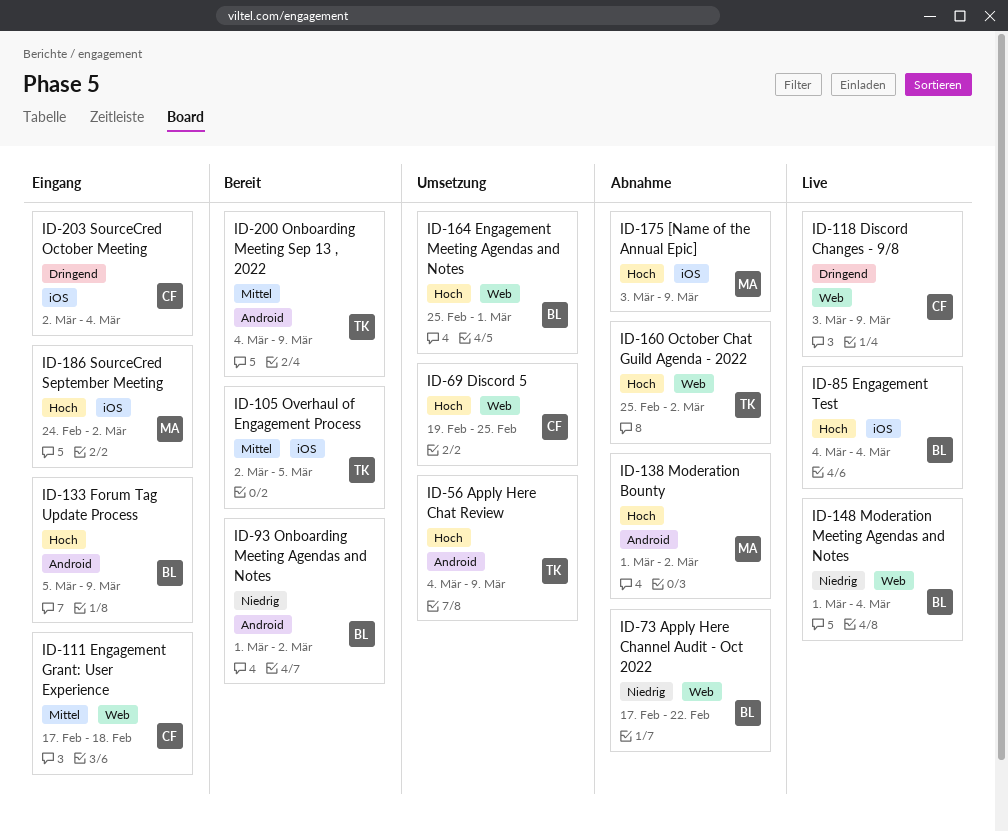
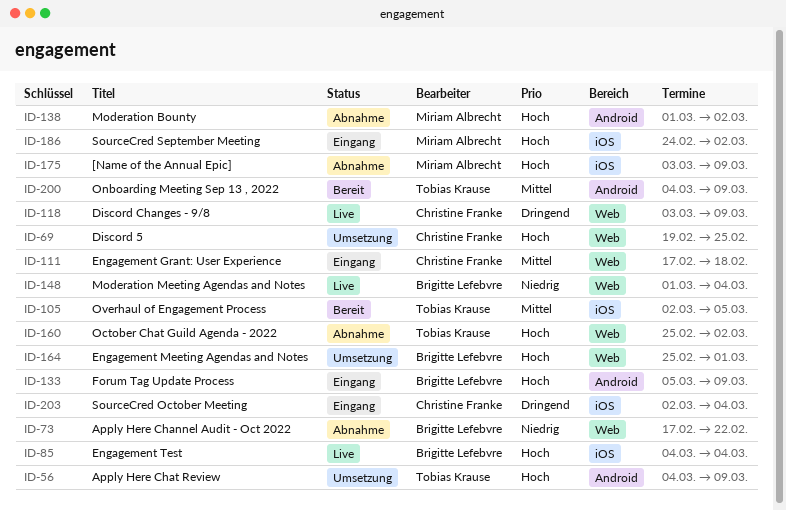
ID-93: present -> none

